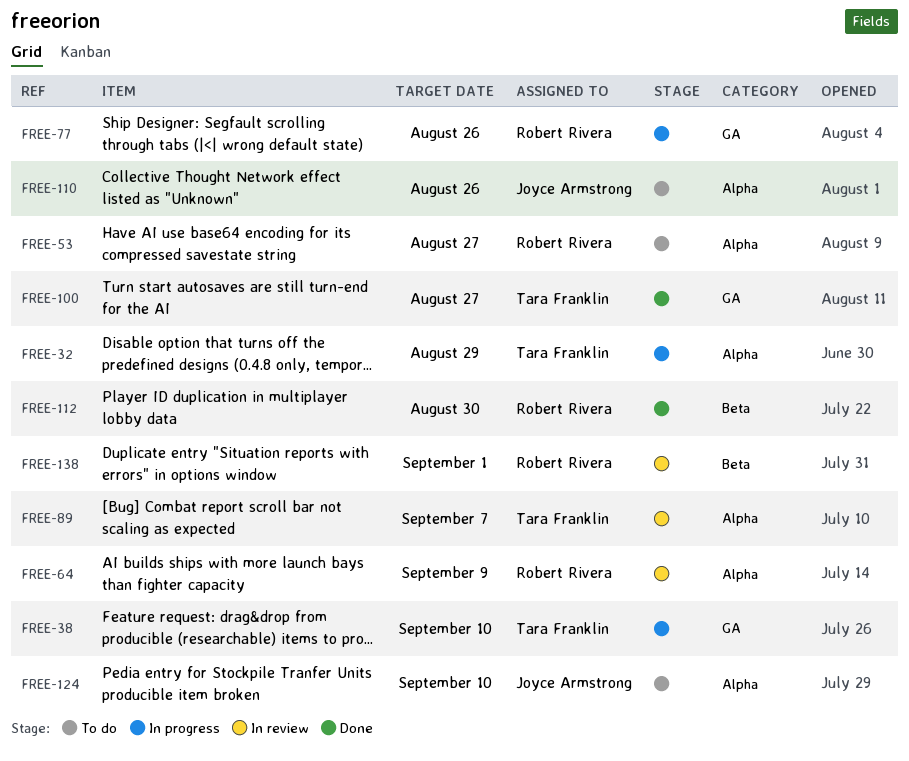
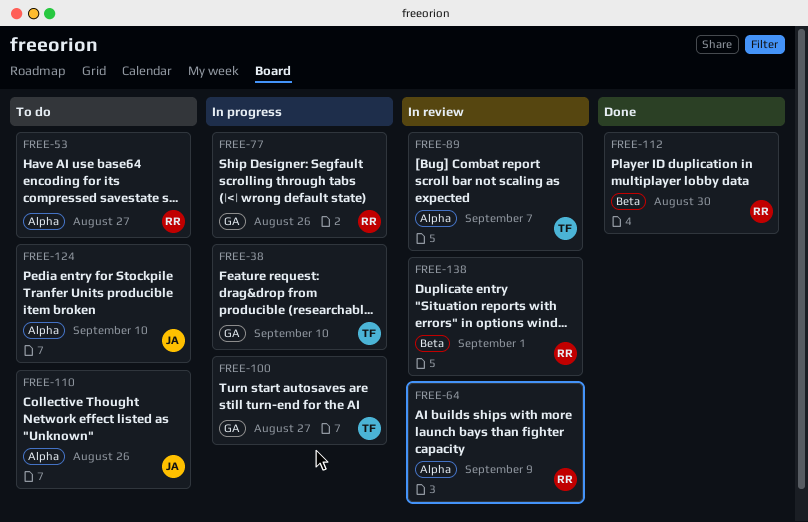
FREE-32: present -> none
FREE-100, status: Done -> In progress

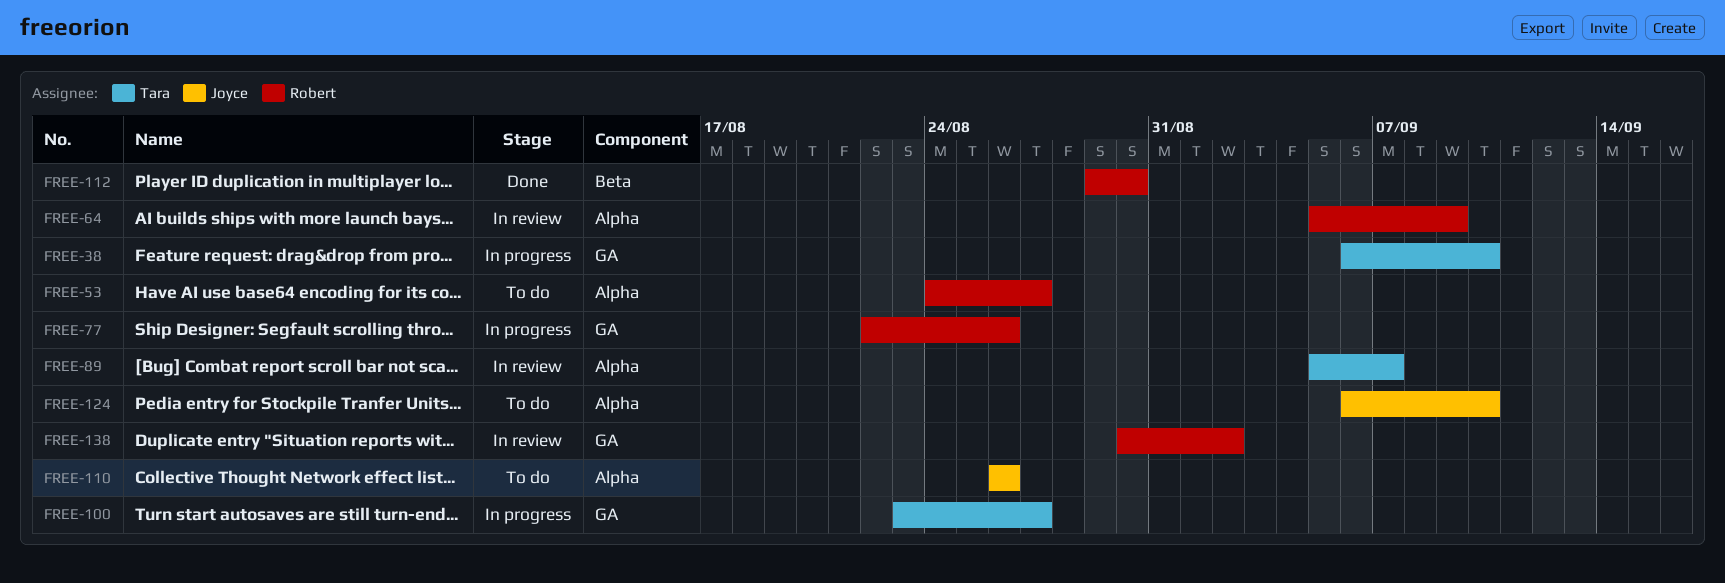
FREE-138, label: Beta -> GA
FREE-138, due: Sep 1 -> Sep 2

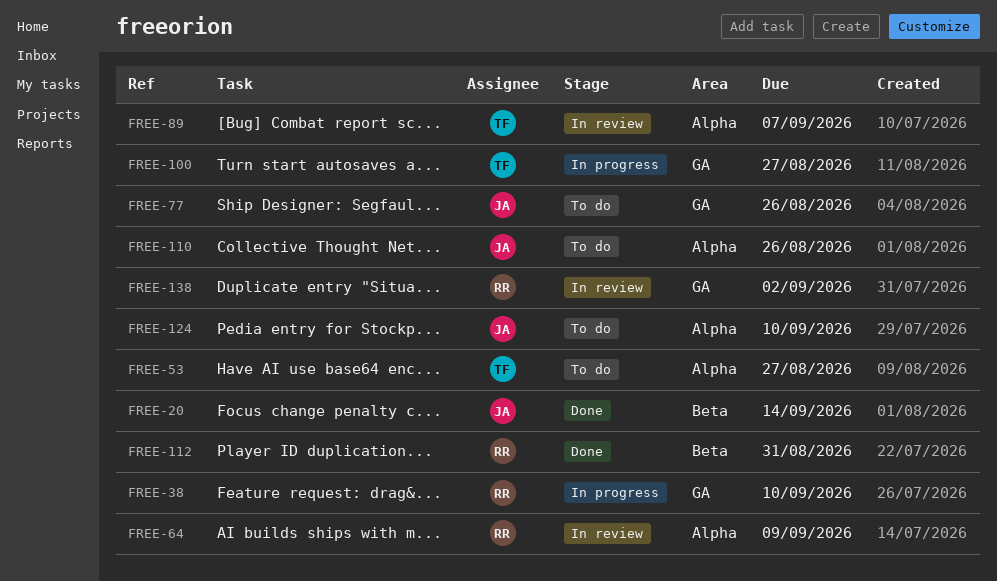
FREE-20: none -> present
FREE-38, owner: Tara -> Robert
FREE-53, owner: Robert -> Tara
FREE-77, status: In progress -> To do
FREE-77, owner: Robert -> Joyce
FREE-112, due: Aug 30 -> Aug 31

